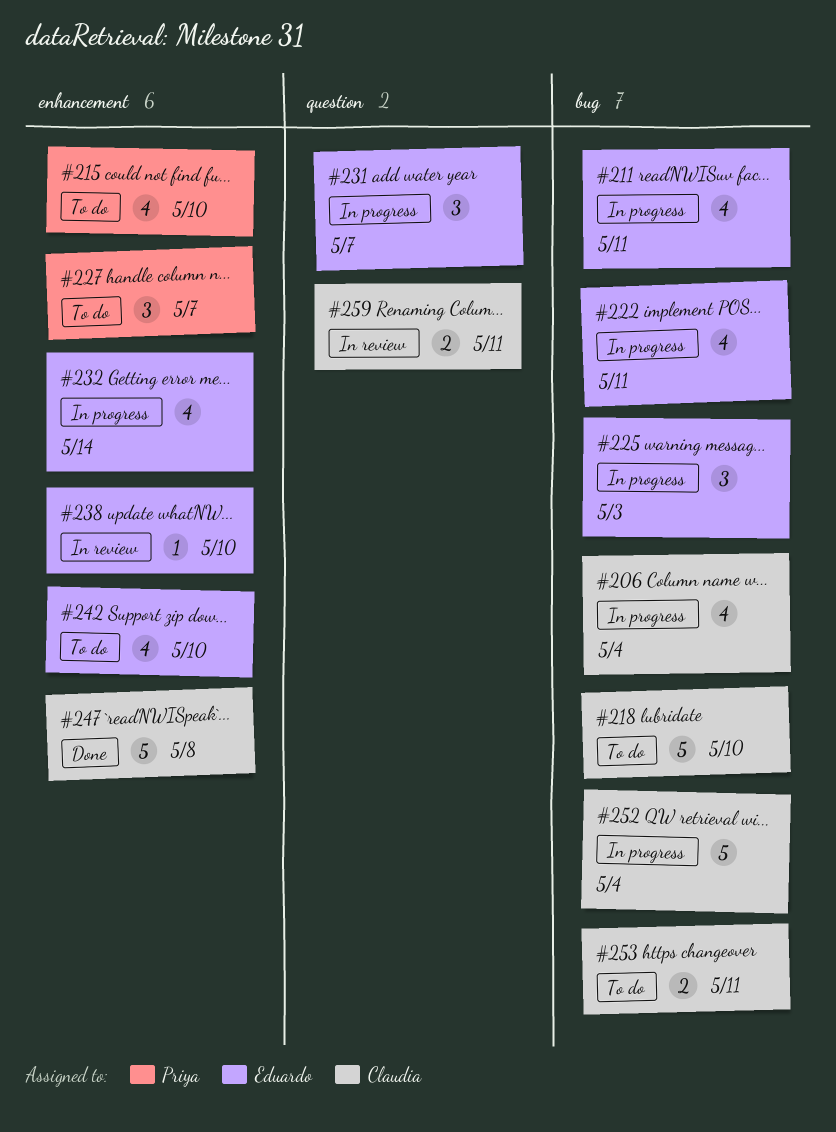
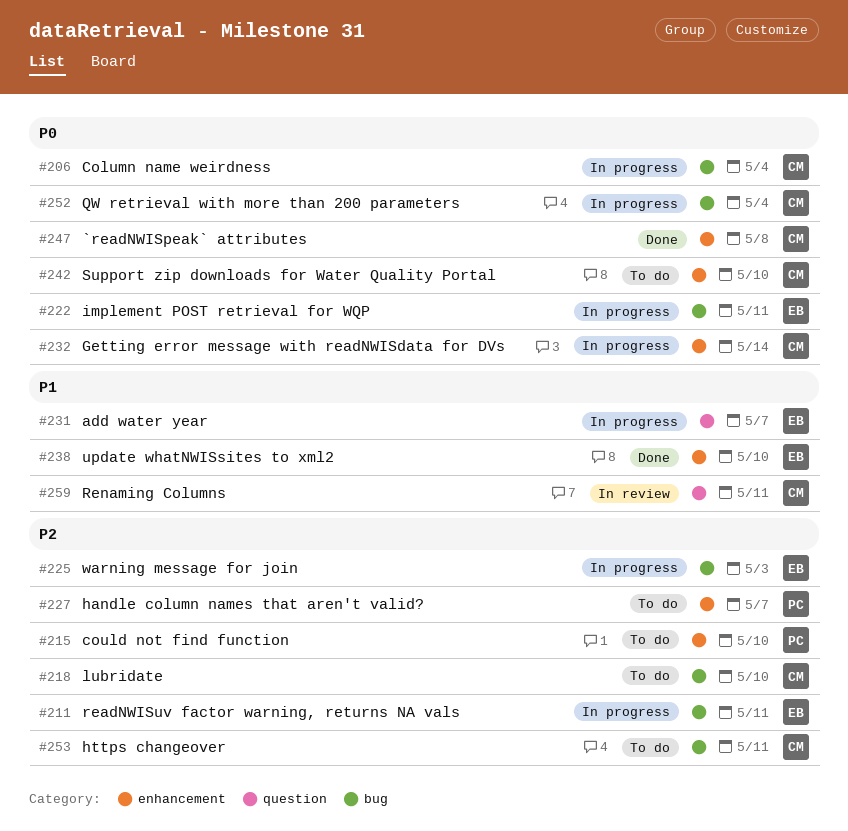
#232, owner: Eduardo -> Claudia
#238, status: In review -> Done
#242, owner: Eduardo -> Claudia

